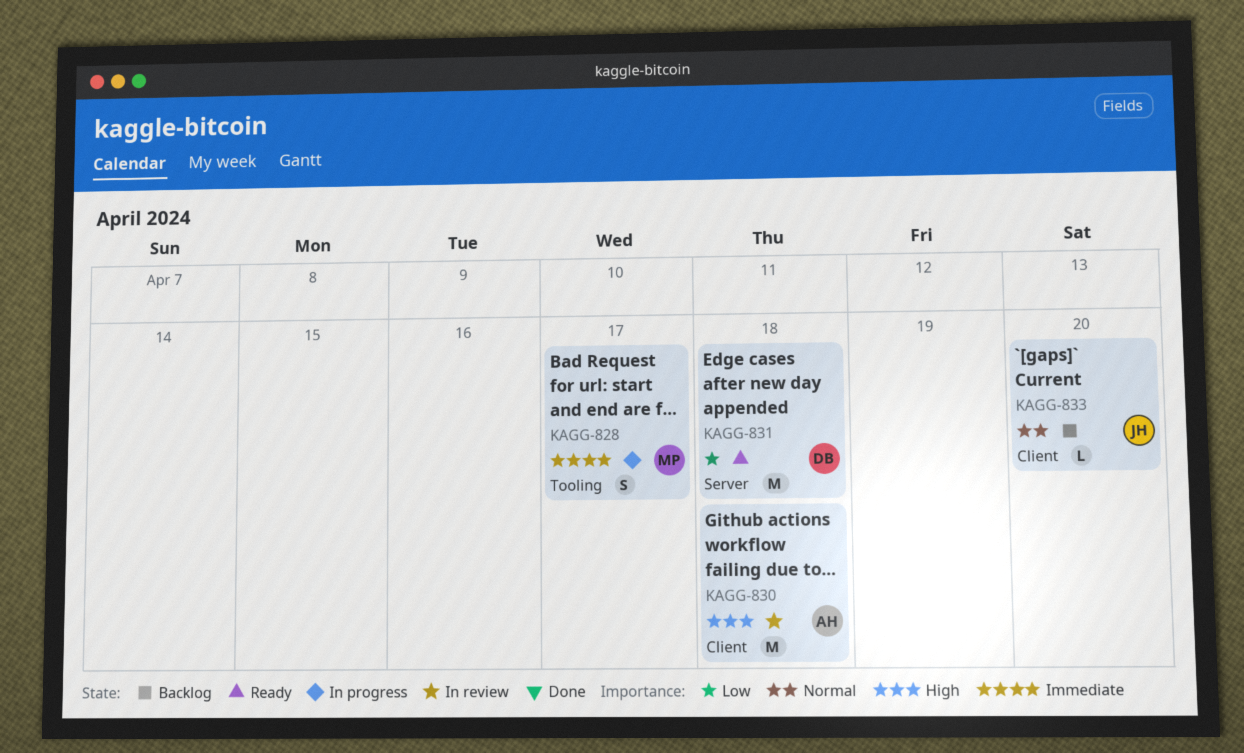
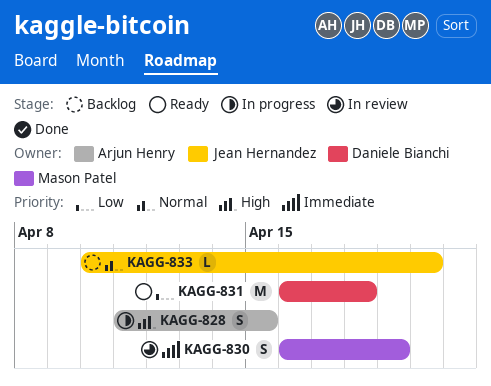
KAGG-828, owner: Mason Patel -> Arjun Henry
KAGG-828, priority: Immediate -> High
KAGG-828, due: Apr 17 -> Apr 15
KAGG-830, owner: Arjun Henry -> Mason Patel
KAGG-830, priority: High -> Immediate
KAGG-830, estimate: M -> S
KAGG-830, due: Apr 18 -> Apr 19

